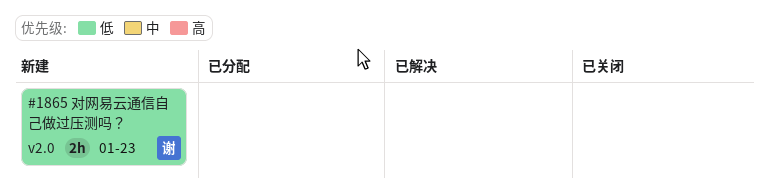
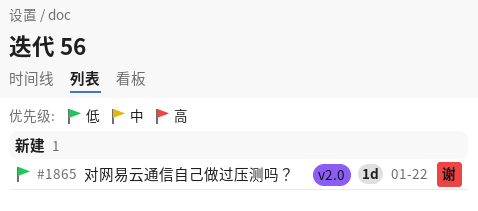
#1865, estimate: 2h -> 1d
#1865, due: Jan 23 -> Jan 22

